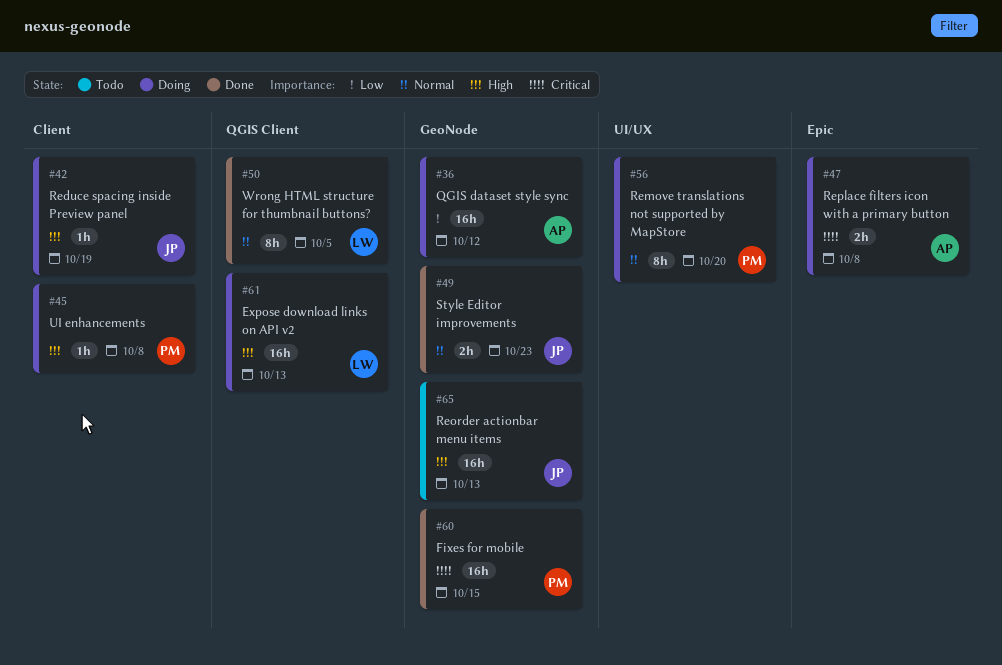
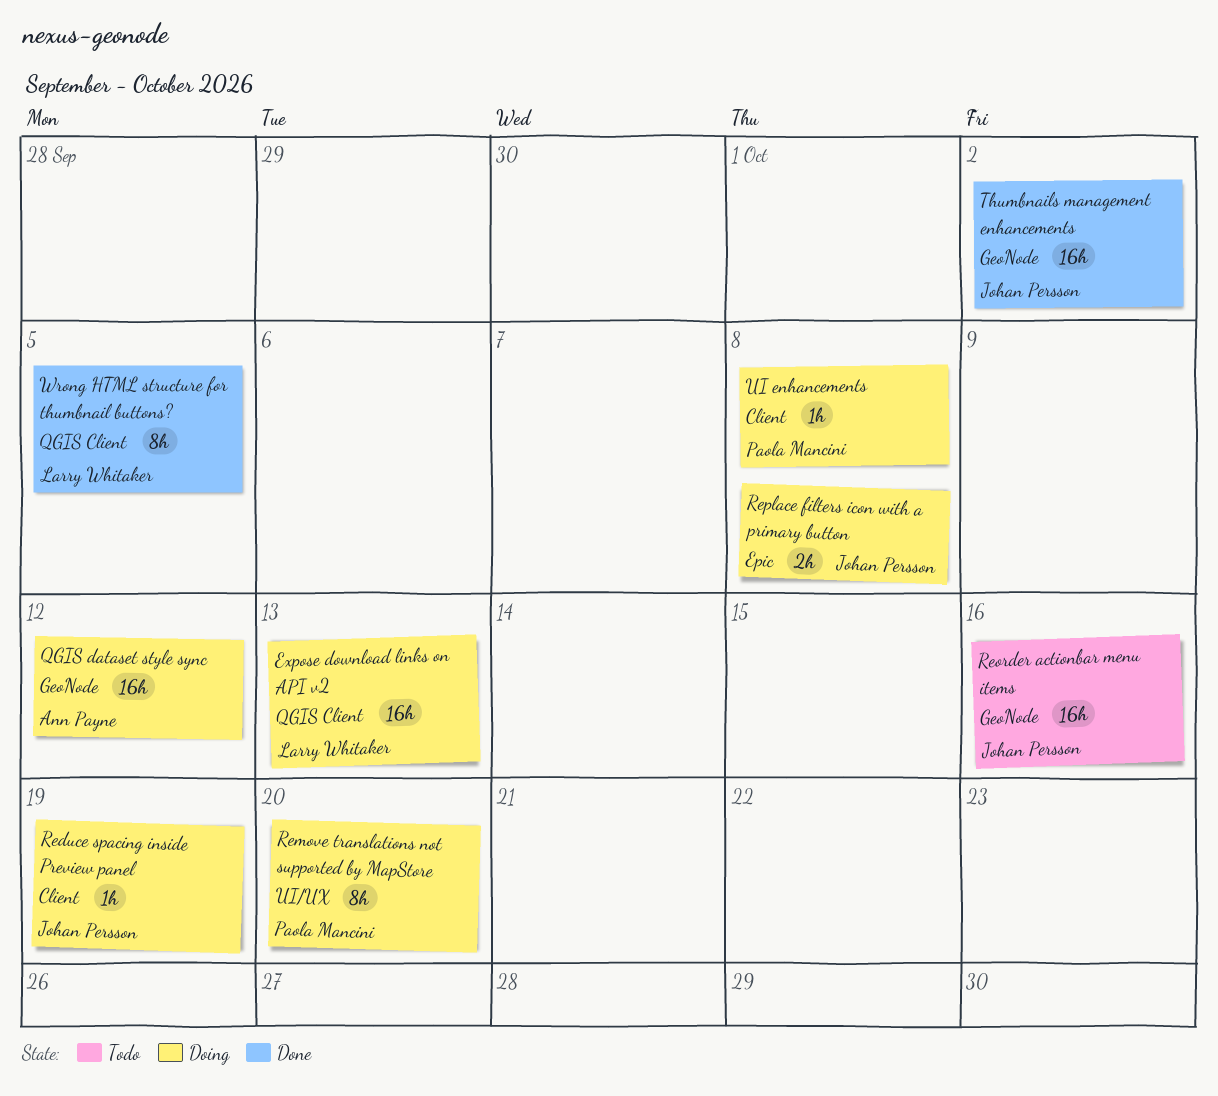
Fixes for mobile: present -> none
Reorder actionbar menu items, due: Oct 13 -> Oct 16
Replace filters icon with a primary button, owner: Ann Payne -> Johan Persson
Style Editor improvements: present -> none
Thumbnails management enhancements: none -> present

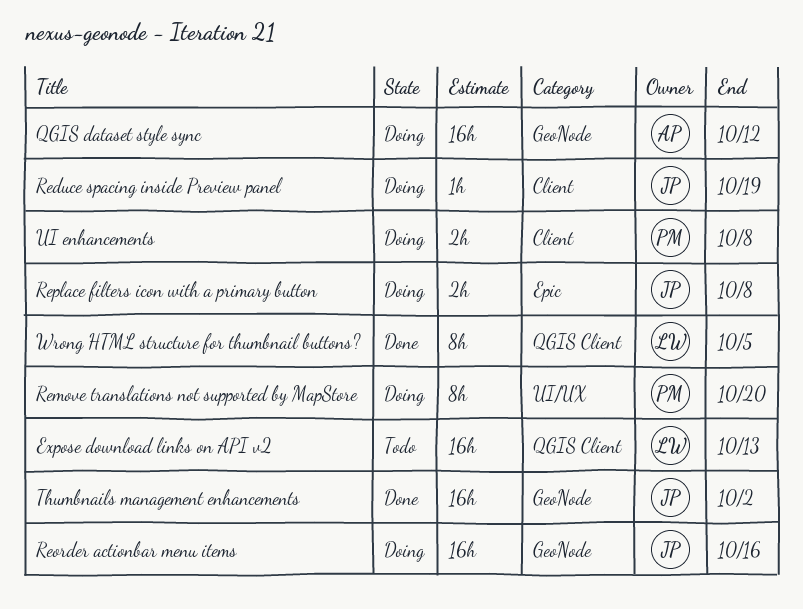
Expose download links on API v2, status: Doing -> Todo
Reorder actionbar menu items, status: Todo -> Doing
UI enhancements, estimate: 1h -> 2h

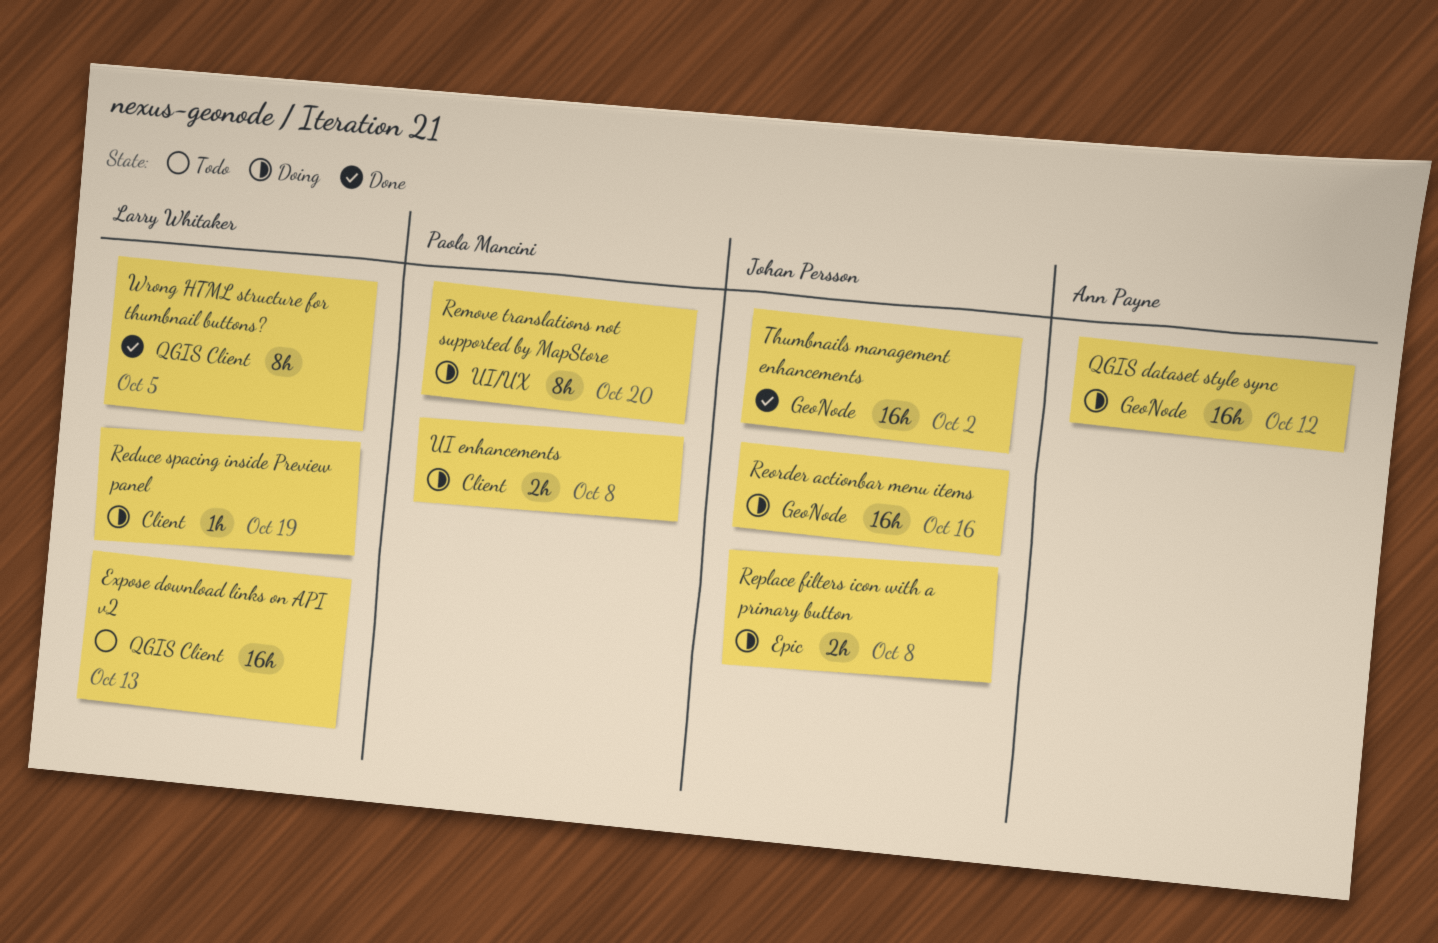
Reduce spacing inside Preview panel, owner: Johan Persson -> Larry Whitaker

